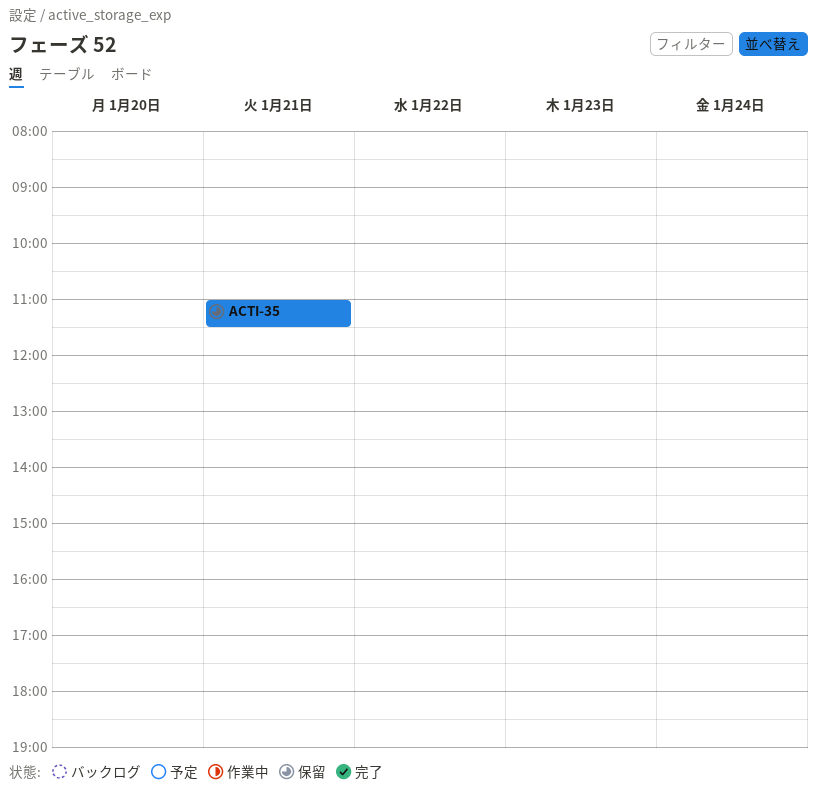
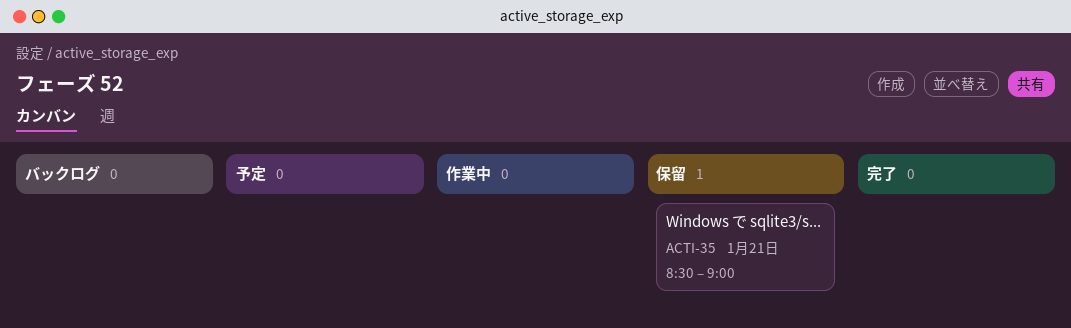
ACTI-35, begins: 11:00 -> 08:30
ACTI-35, ends: 11:30 -> 09:00

